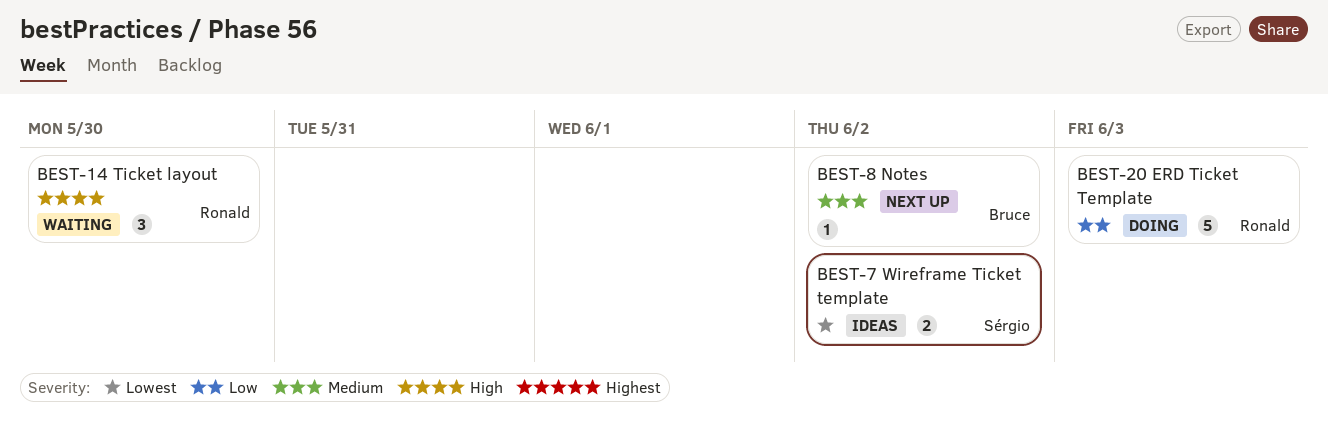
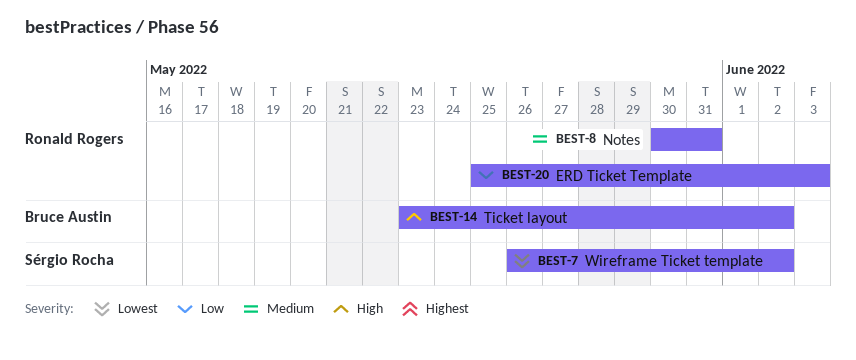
BEST-8, owner: Bruce Austin -> Ronald Rogers
BEST-8, due: Jun 2 -> May 31
BEST-14, owner: Ronald Rogers -> Bruce Austin
BEST-14, due: May 30 -> Jun 2

